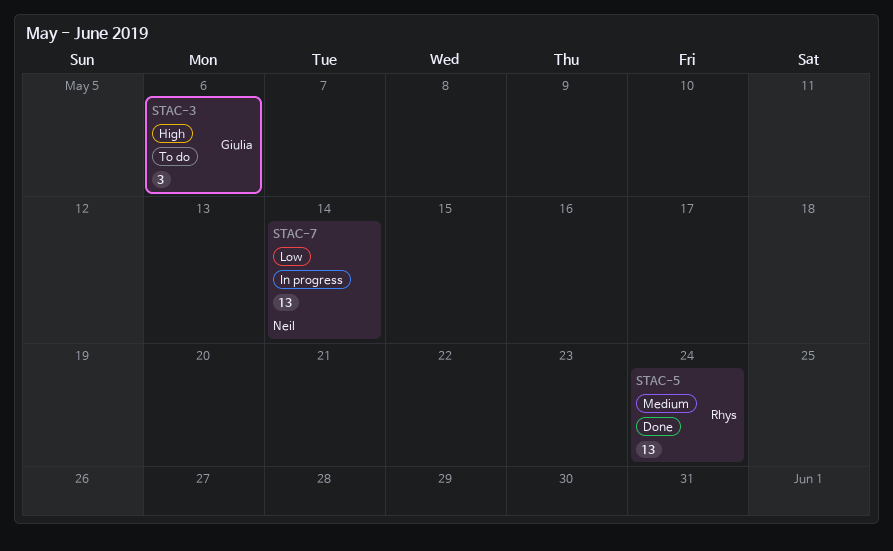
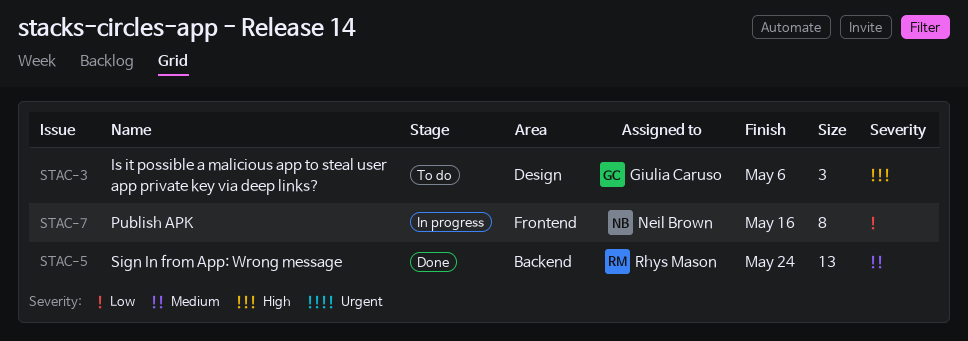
STAC-7, estimate: 13 -> 8
STAC-7, due: May 14 -> May 16

